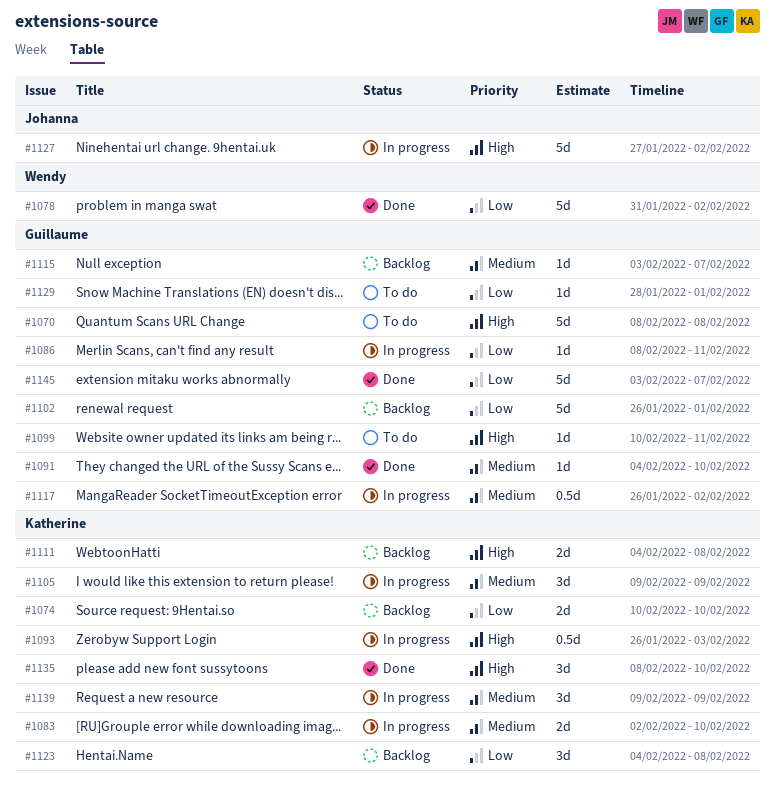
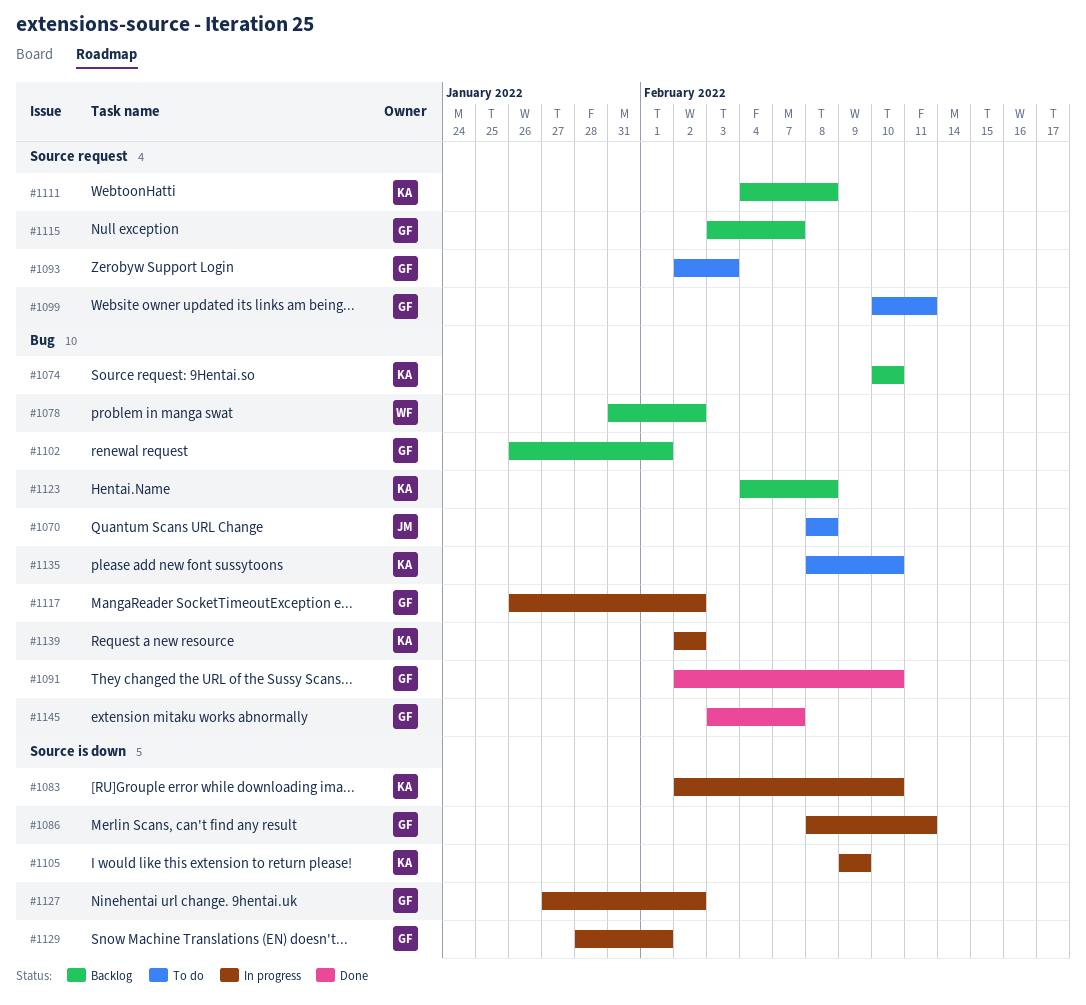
#1070, owner: Guillaume -> Johanna
#1078, status: Done -> Backlog
#1091, start: Feb 4 -> Feb 2
#1093, status: In progress -> To do
#1093, owner: Katherine -> Guillaume
#1093, start: Jan 26 -> Feb 2
#1127, owner: Johanna -> Guillaume
#1129, status: To do -> In progress
#1135, status: Done -> To do
#1139, start: Feb 9 -> Feb 2
#1139, due: Feb 9 -> Feb 2

